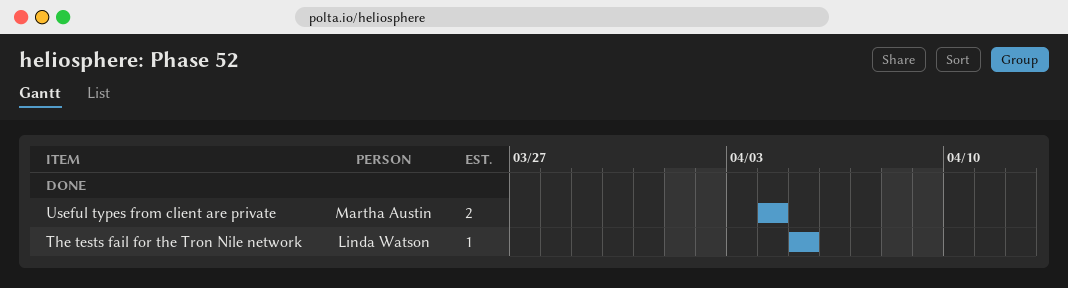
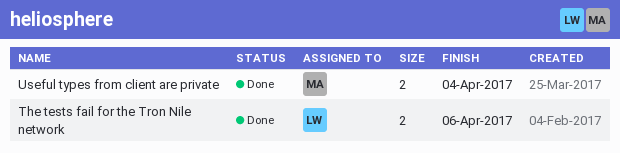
The tests fail for the Tron Nile network, estimate: 1 -> 2
The tests fail for the Tron Nile network, due: Apr 5 -> Apr 6

